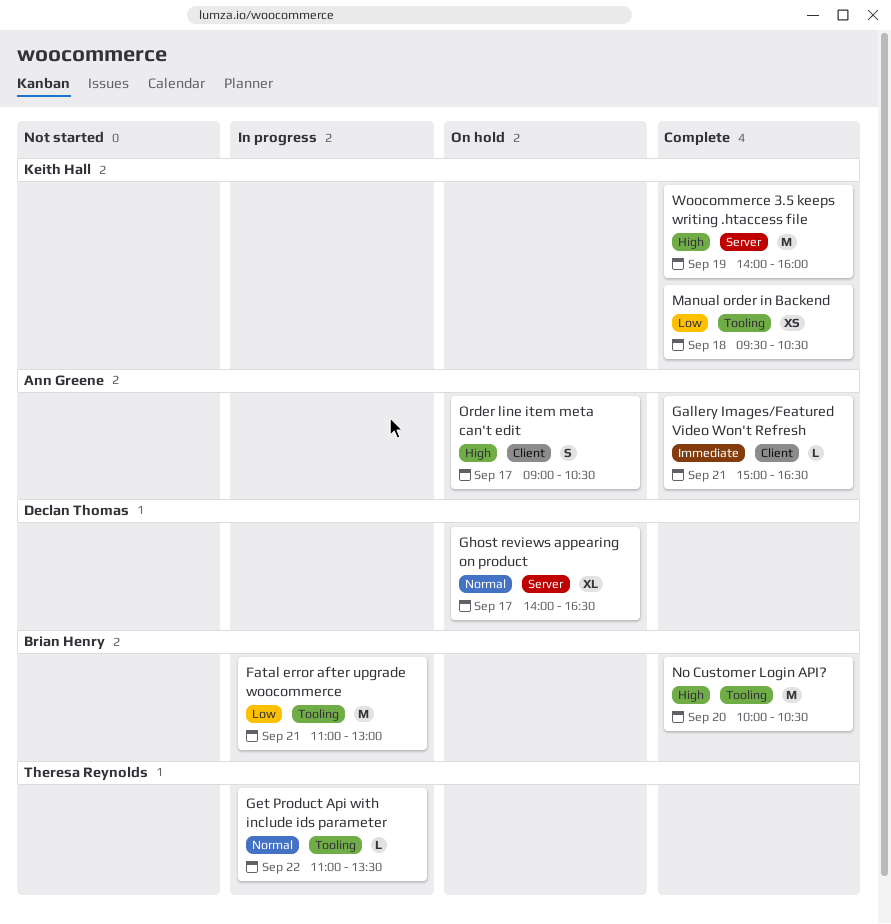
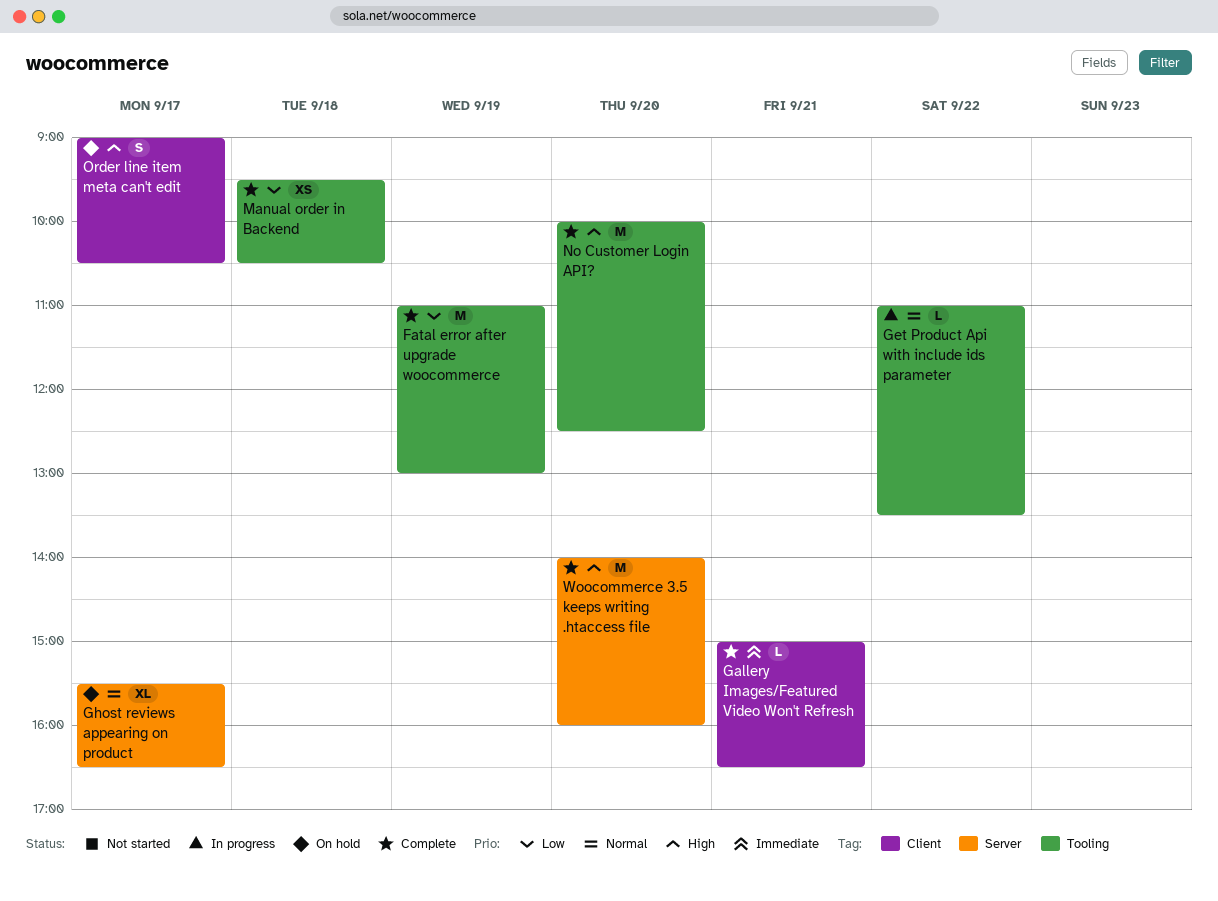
Fatal error after upgrade woocommerce, status: In progress -> Complete
Fatal error after upgrade woocommerce, day: Sep 21 -> Sep 19
Ghost reviews appearing on product, begins: 14:00 -> 15:30
No Customer Login API?, ends: 10:30 -> 12:30
Woocommerce 3.5 keeps writing .htaccess file, day: Sep 19 -> Sep 20

